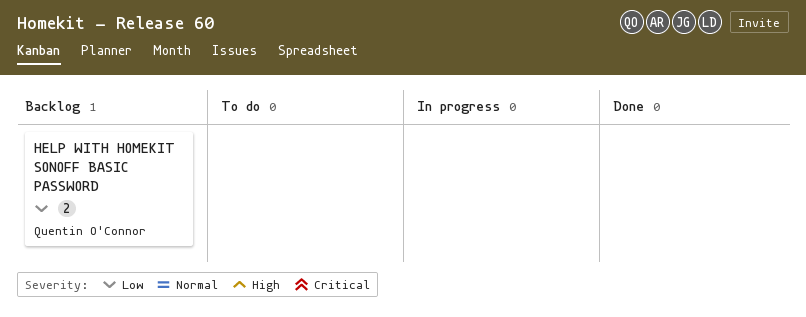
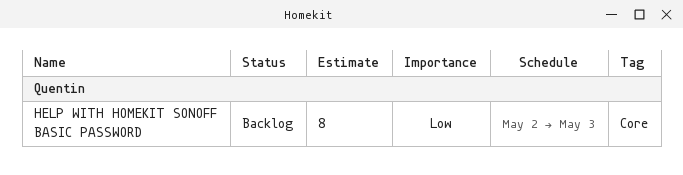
HELP WITH HOMEKIT SONOFF BASIC PASSWORD, estimate: 2 -> 8

